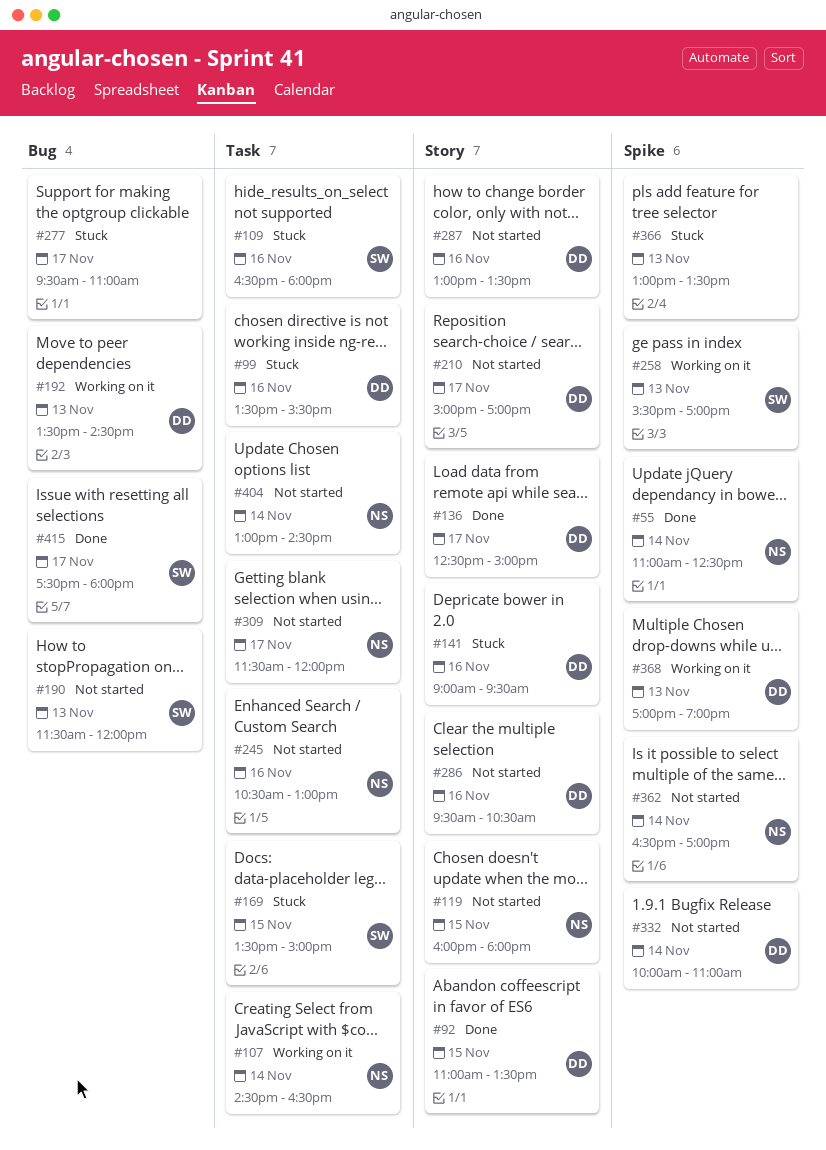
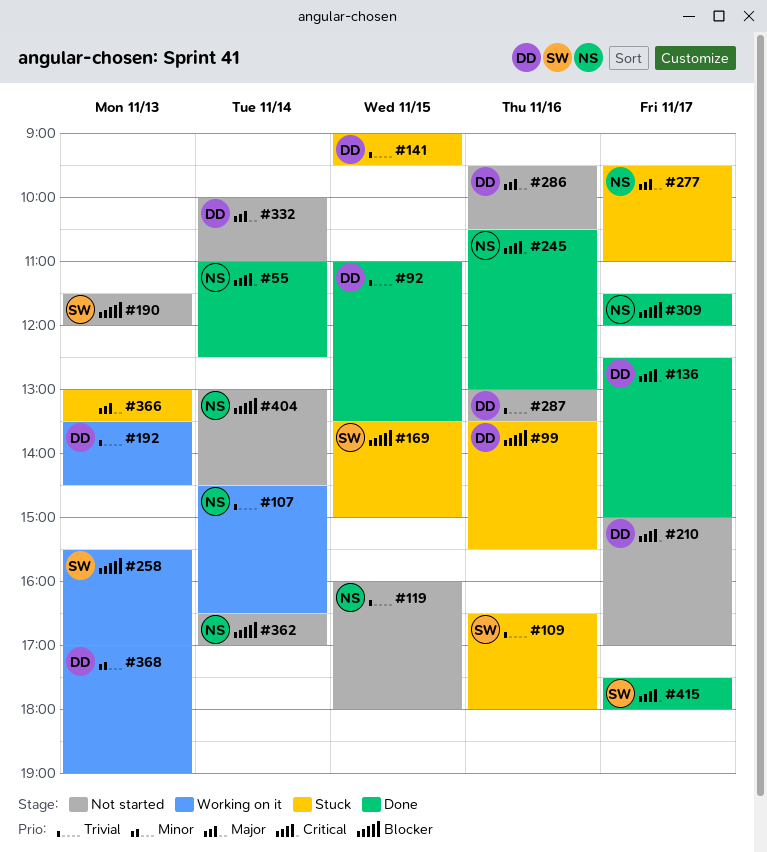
#141, day: Nov 16 -> Nov 15
#245, status: Not started -> Done
#277, owner: none -> NS
#309, status: Not started -> Done

